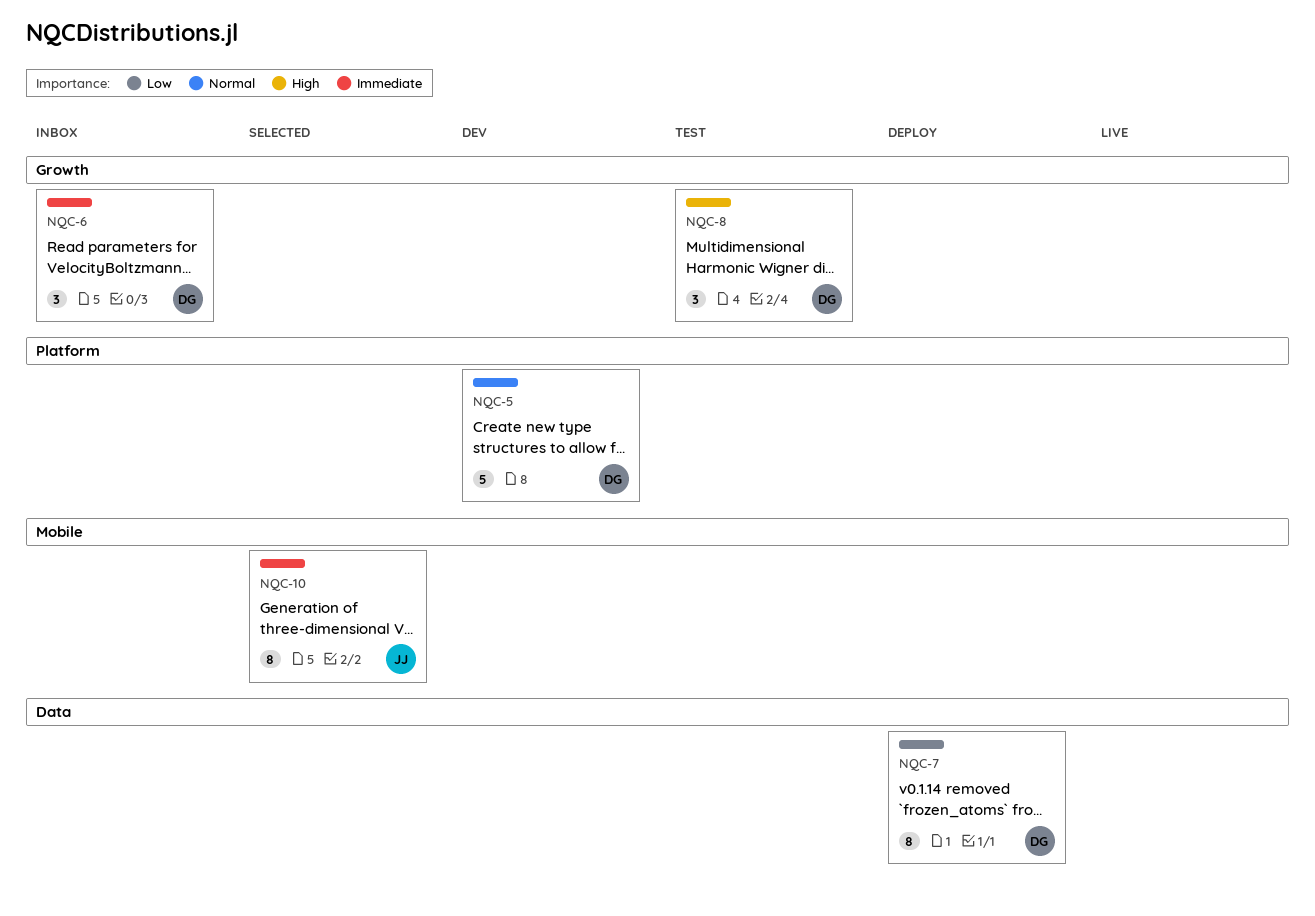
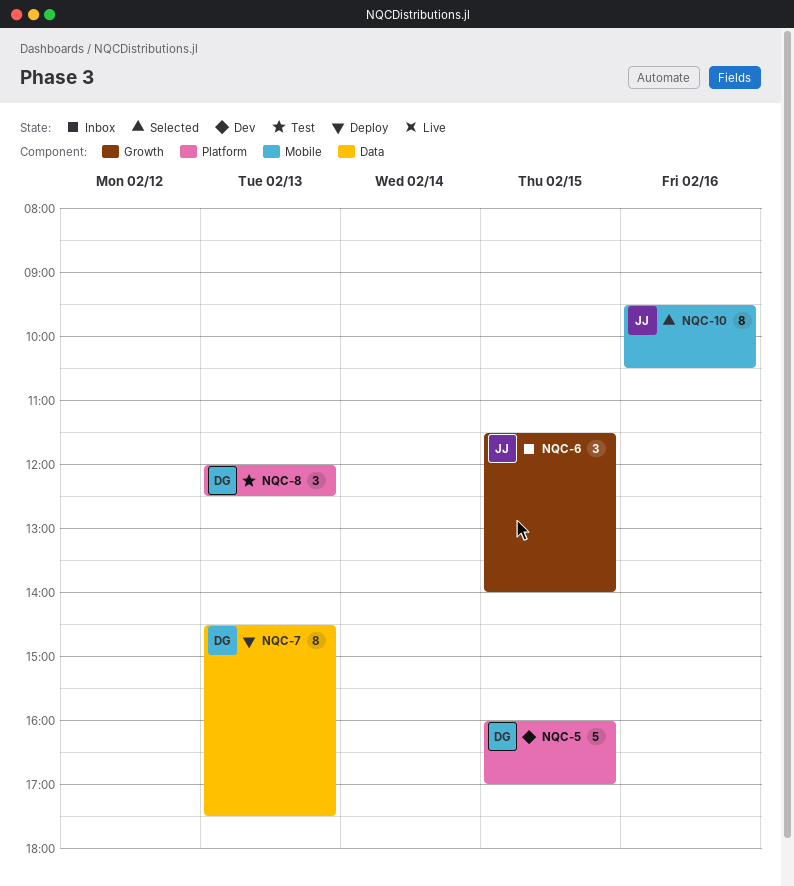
NQC-6, owner: DG -> JJ
NQC-8, label: Growth -> Platform

